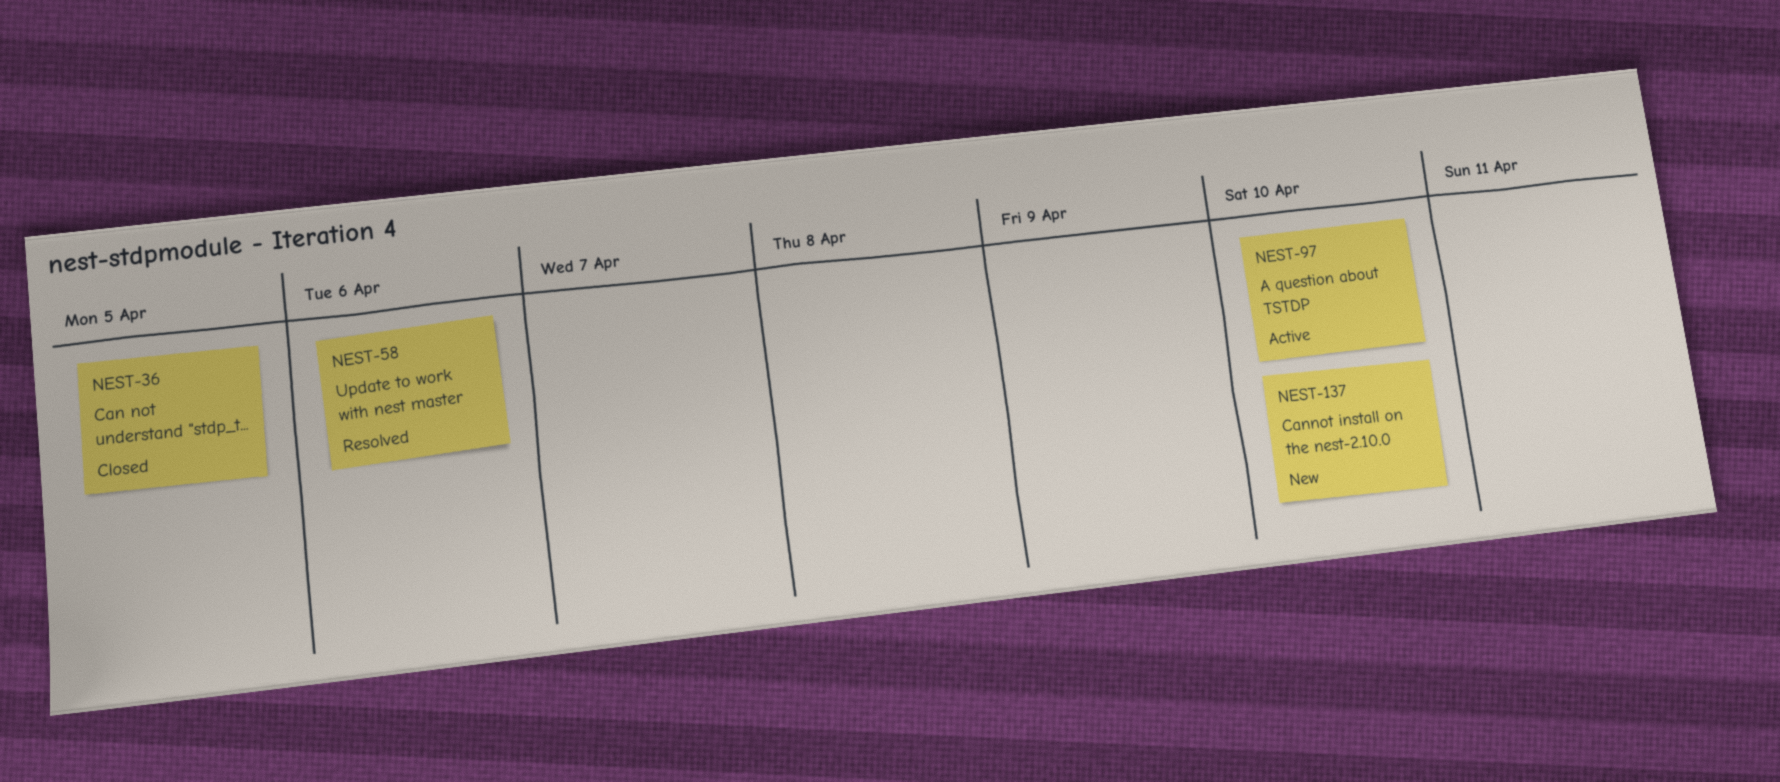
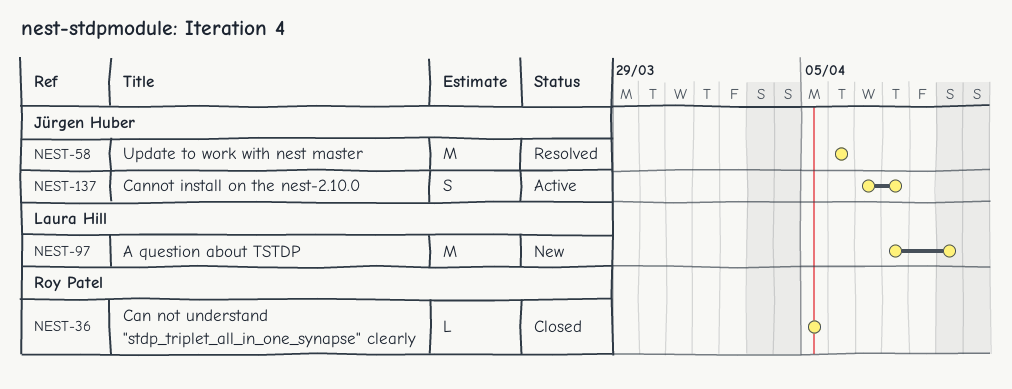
NEST-97, status: Active -> New
NEST-137, status: New -> Active
NEST-137, due: Apr 10 -> Apr 8

